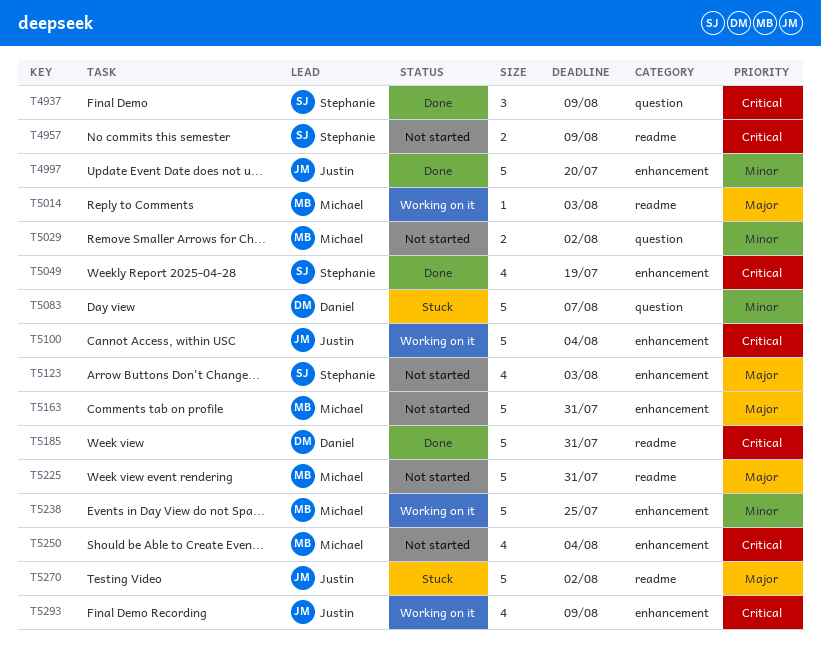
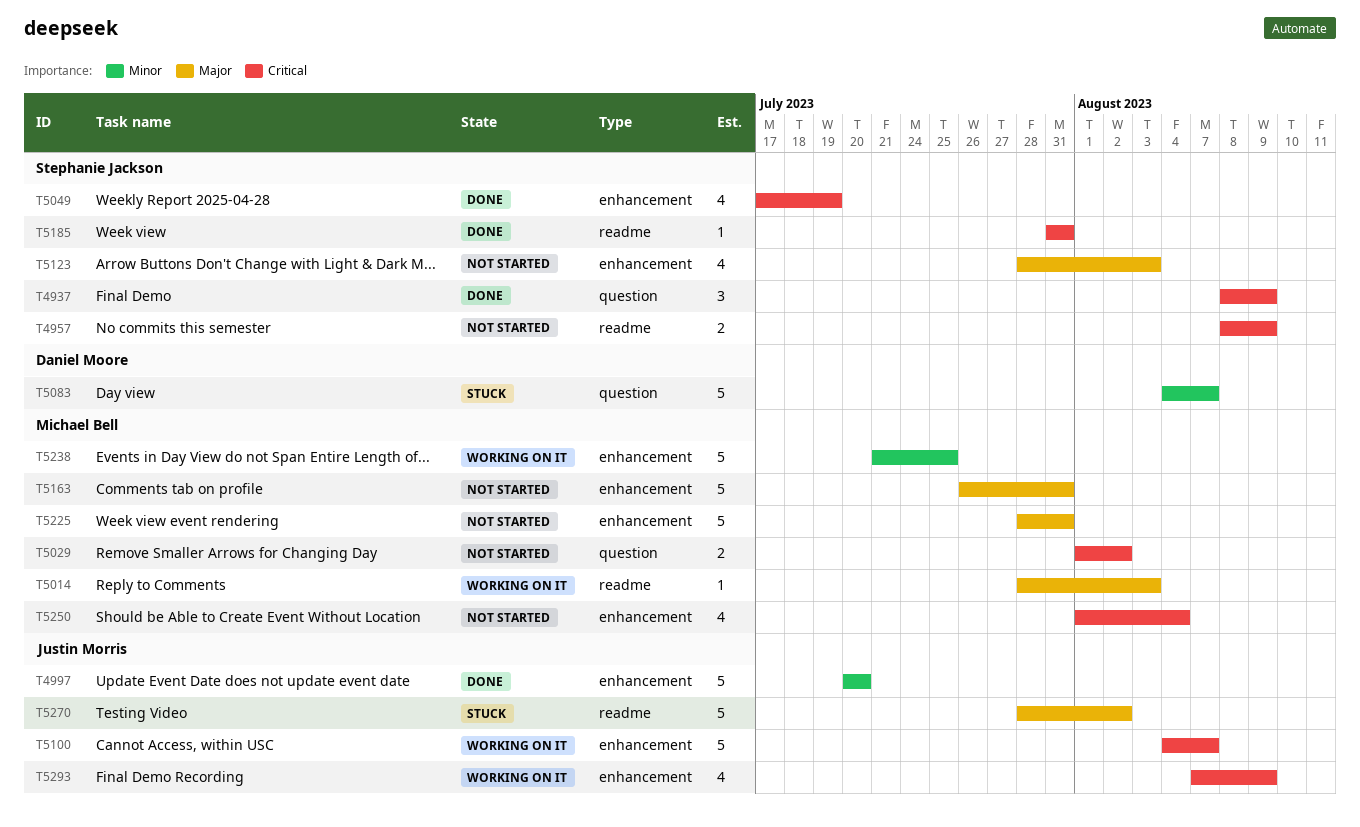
T5029, priority: Minor -> Critical
T5100, due: Aug 4 -> Aug 7
T5185, owner: Daniel Moore -> Stephanie Jackson
T5185, estimate: 5 -> 1
T5225, label: readme -> enhancement

